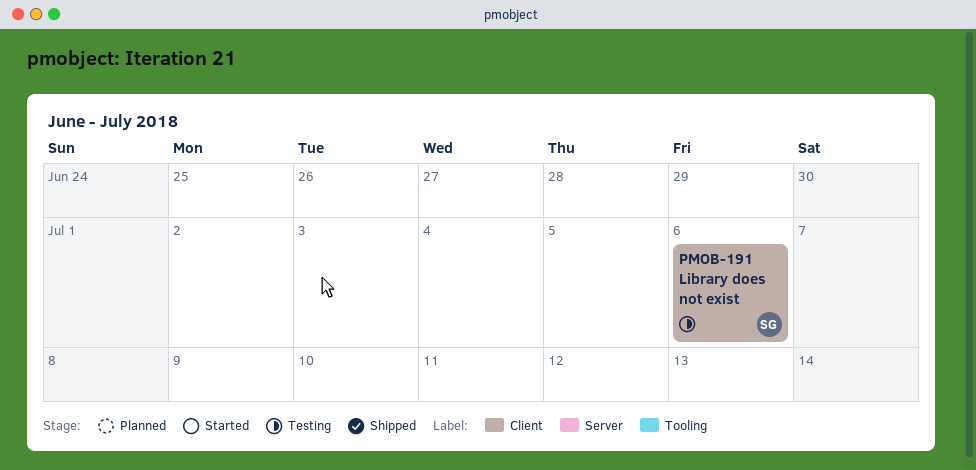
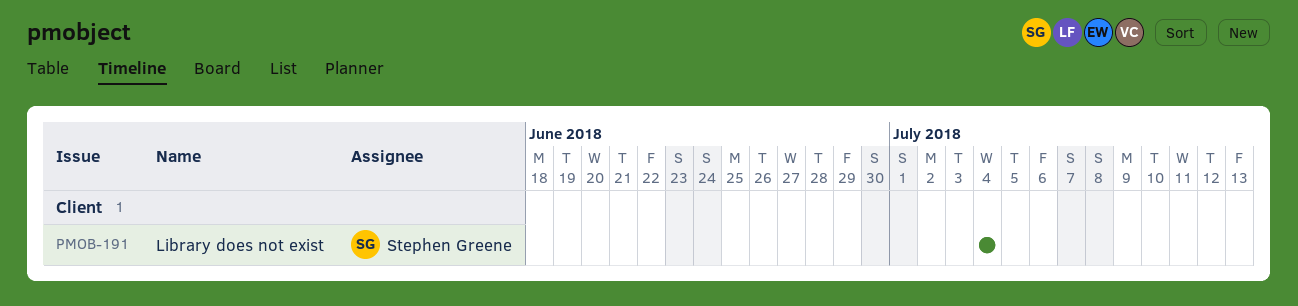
PMOB-191, due: Jul 6 -> Jul 4

